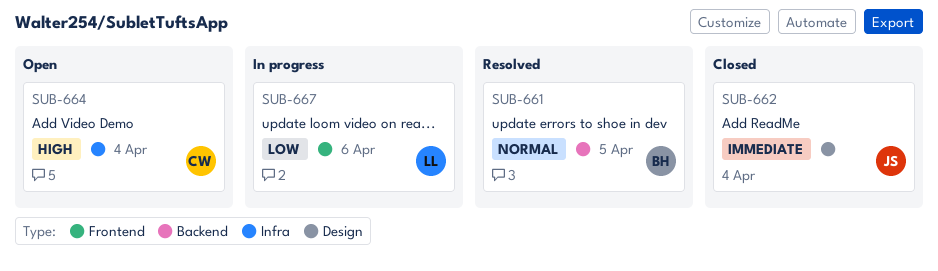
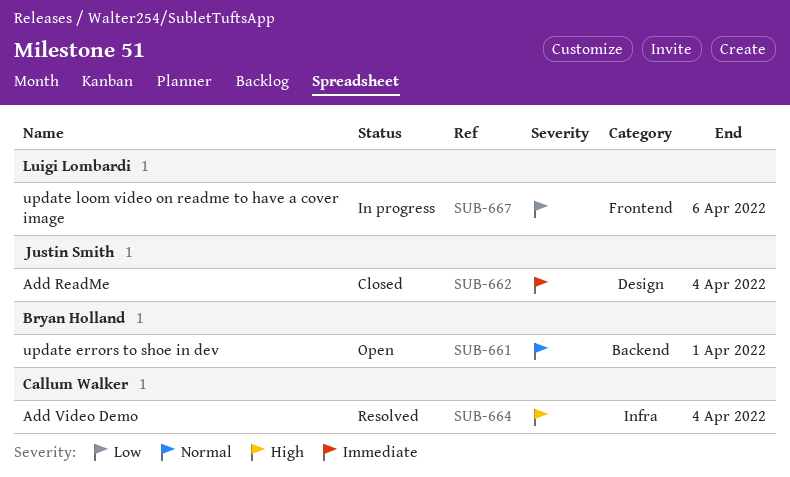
SUB-661, status: Resolved -> Open
SUB-661, due: Apr 5 -> Apr 1
SUB-664, status: Open -> Resolved

